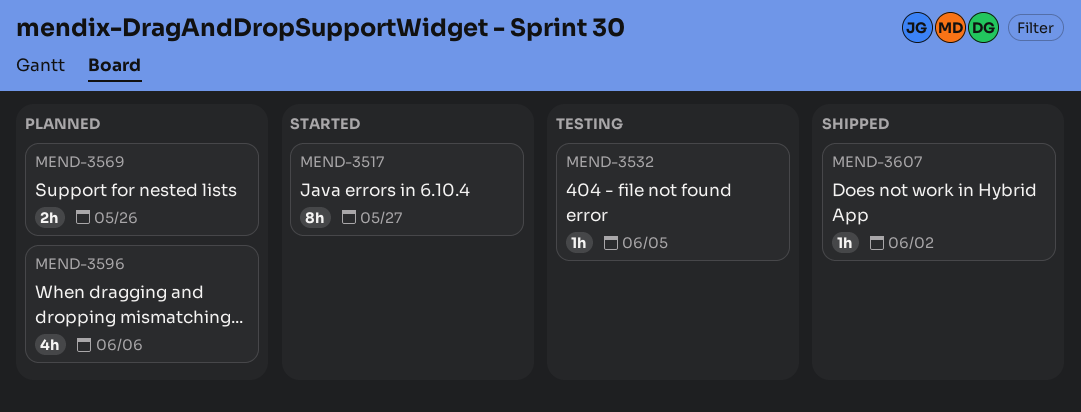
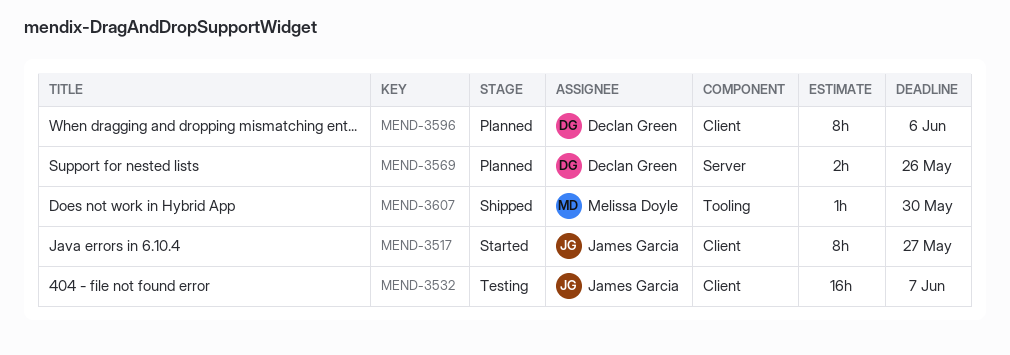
MEND-3532, estimate: 1h -> 16h
MEND-3532, due: Jun 5 -> Jun 7
MEND-3596, estimate: 4h -> 8h
MEND-3607, due: Jun 2 -> May 30

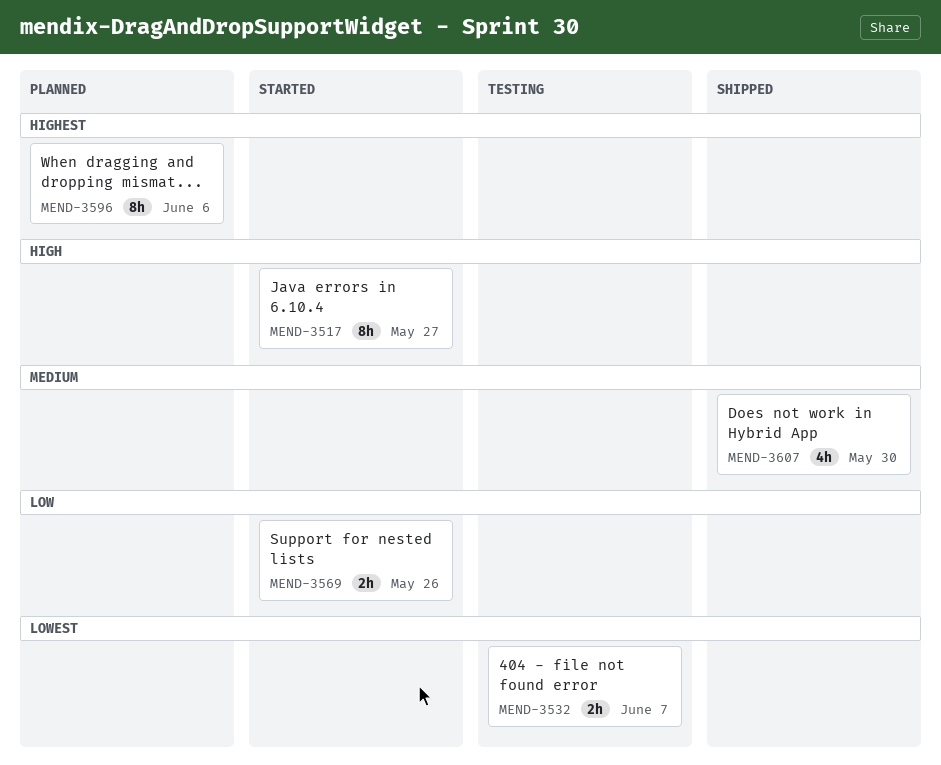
MEND-3532, estimate: 16h -> 2h
MEND-3569, status: Planned -> Started
MEND-3607, estimate: 1h -> 4h

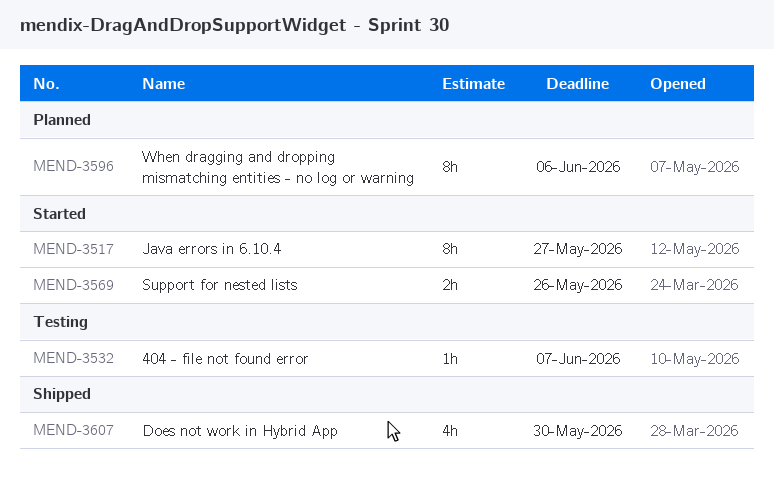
MEND-3532, estimate: 2h -> 1h

